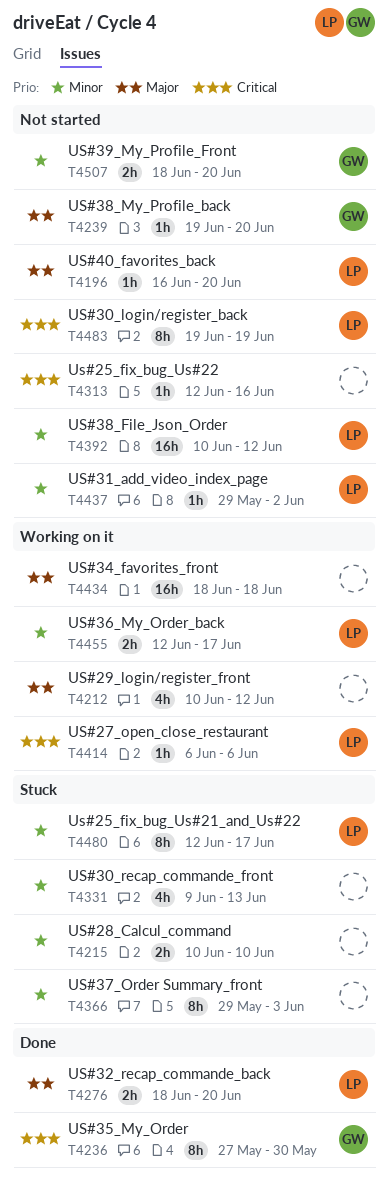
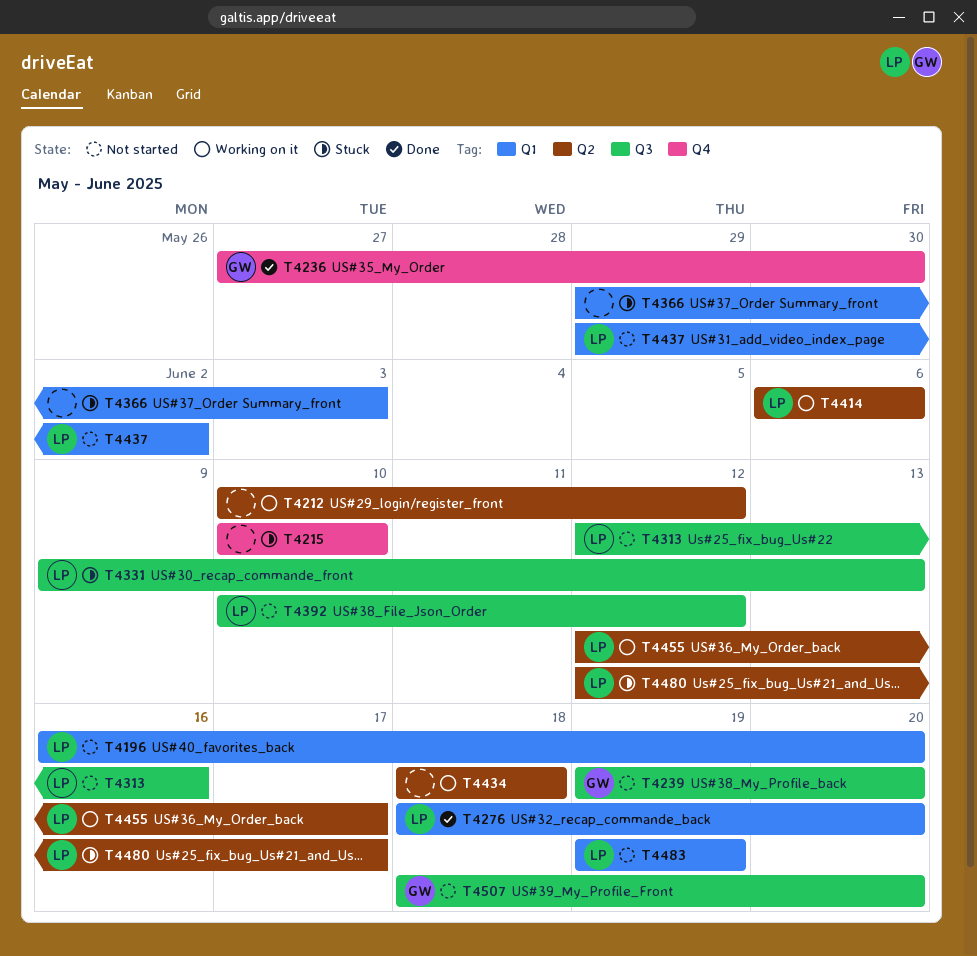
T4313, owner: none -> LP
T4331, owner: none -> LP

